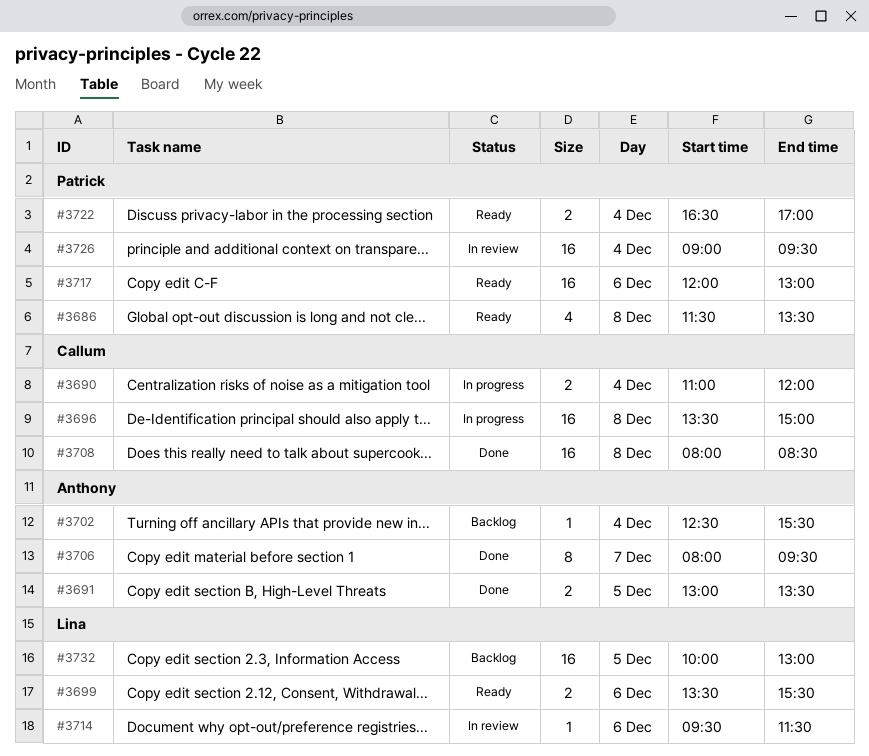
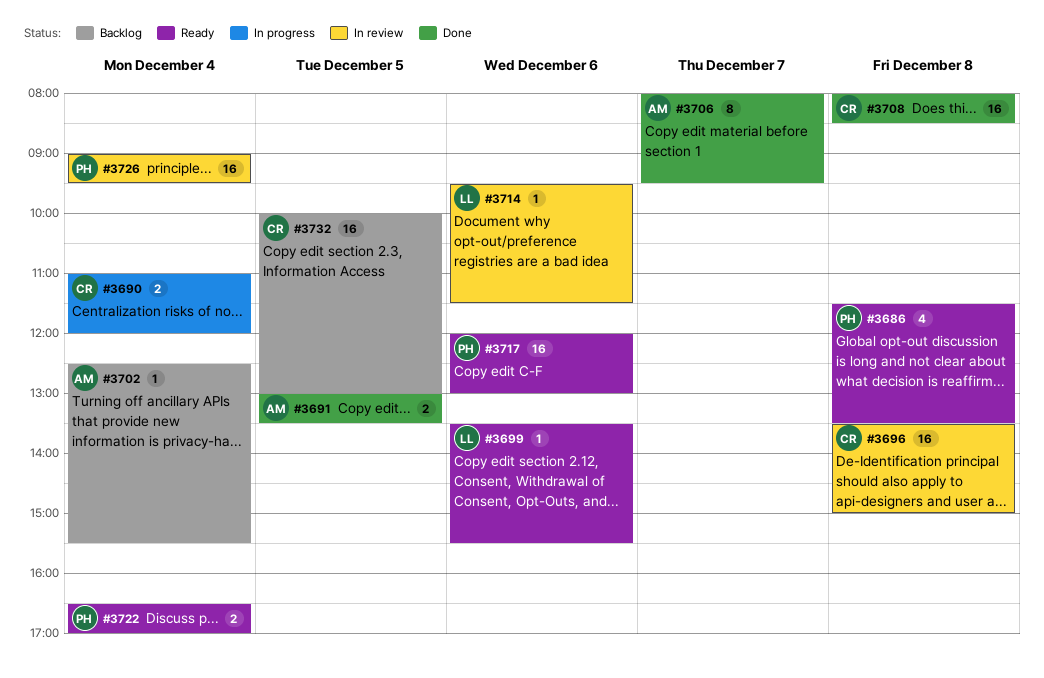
#3696, status: In progress -> In review
#3699, estimate: 2 -> 1
#3732, owner: Lina -> Callum

